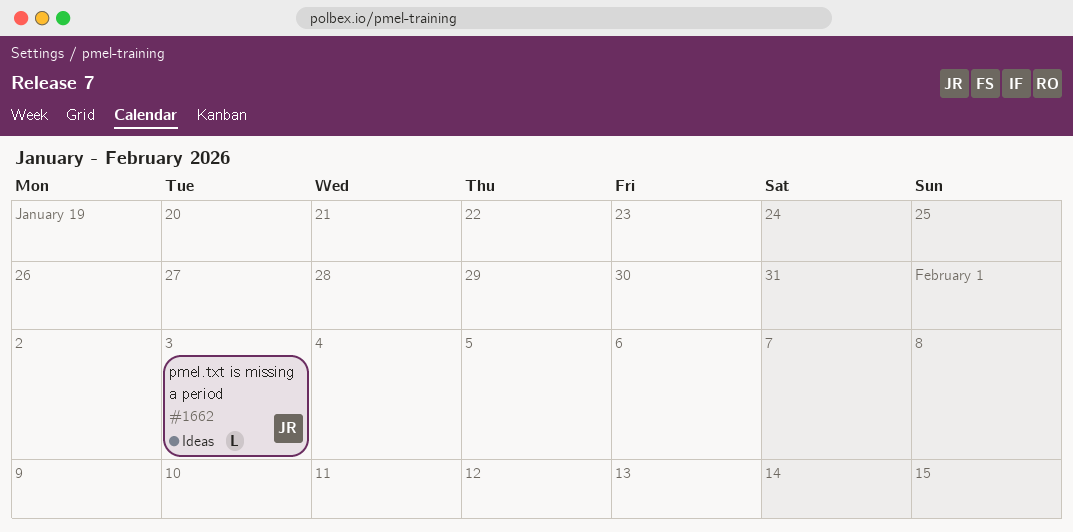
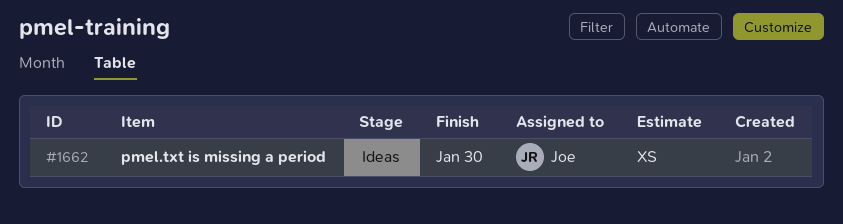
#1662, estimate: L -> XS
#1662, due: Feb 3 -> Jan 30

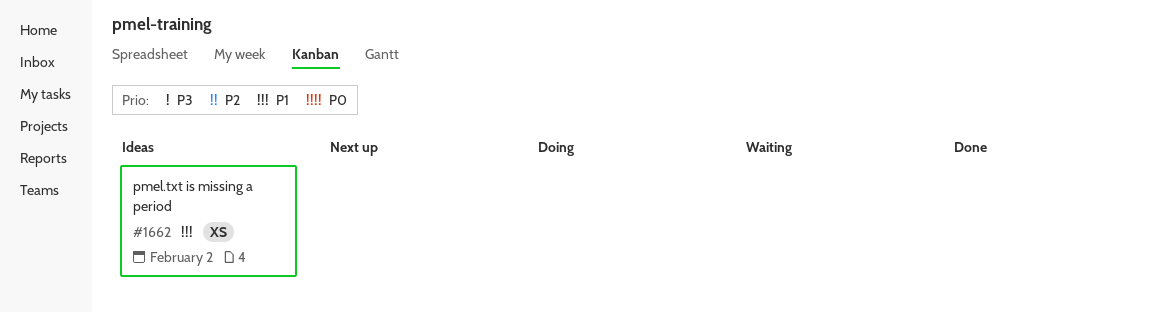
#1662, due: Jan 30 -> Feb 2

